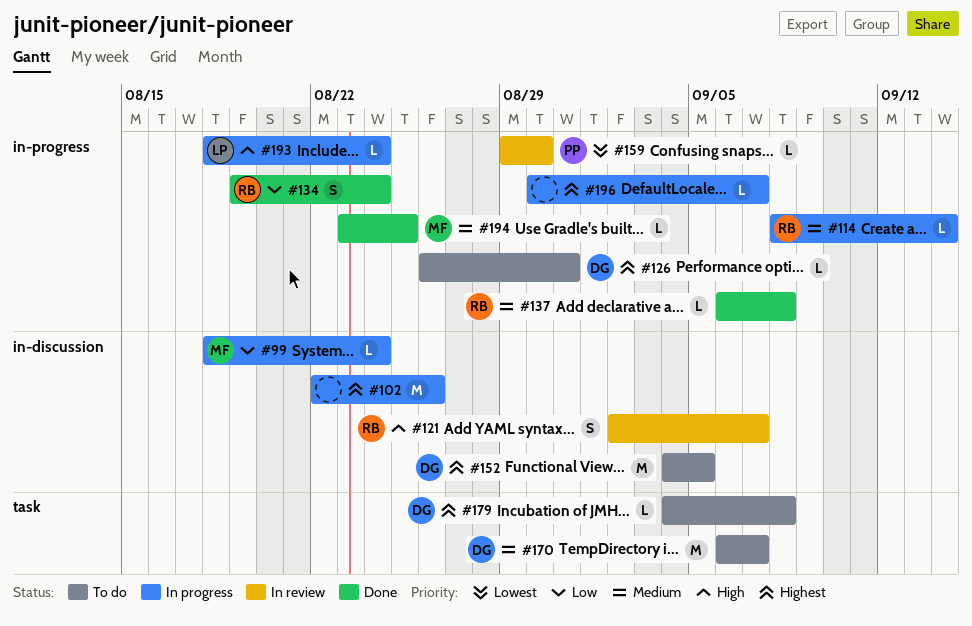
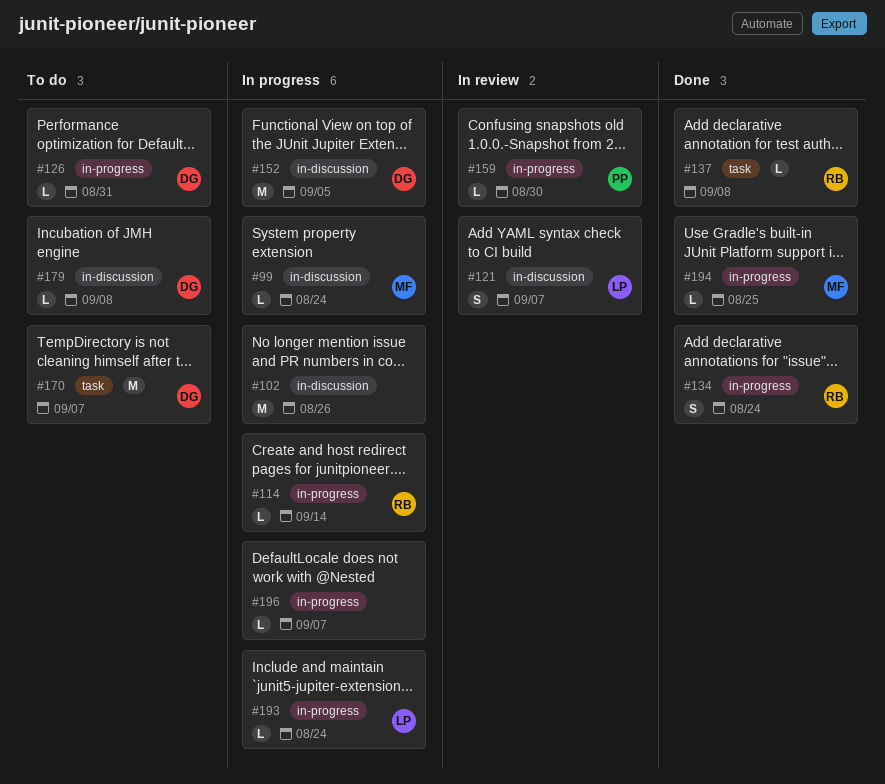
#121, owner: RB -> LP
#137, label: in-progress -> task
#152, status: To do -> In progress
#179, label: task -> in-discussion

